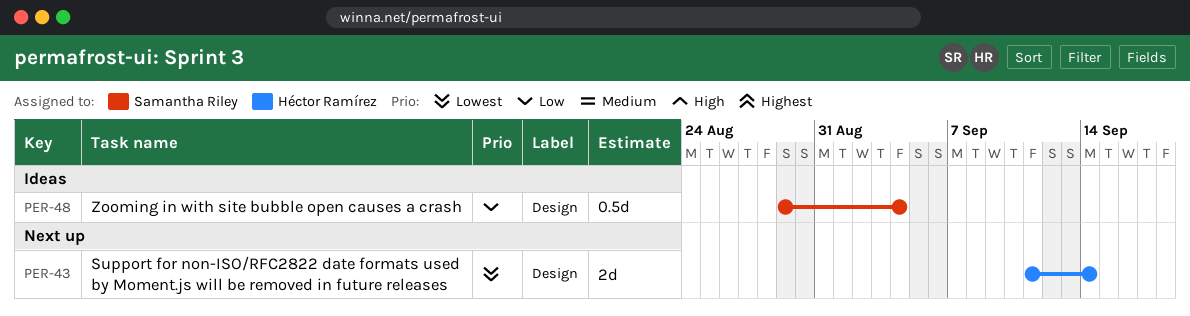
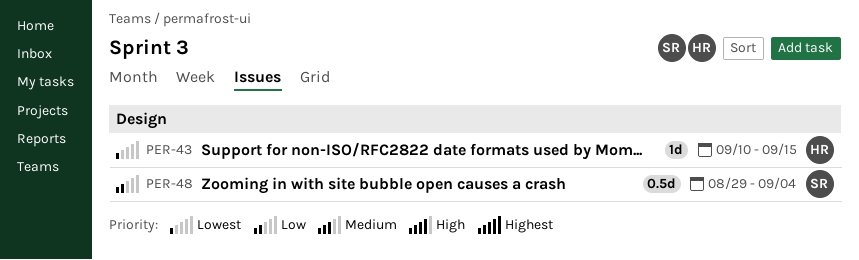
PER-43, estimate: 2d -> 1d
PER-43, start: Sep 11 -> Sep 10
PER-43, due: Sep 14 -> Sep 15

